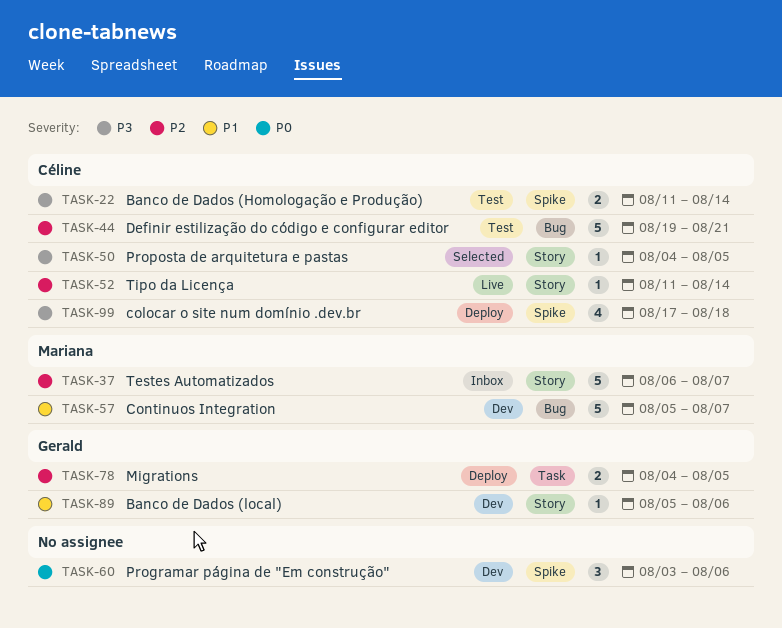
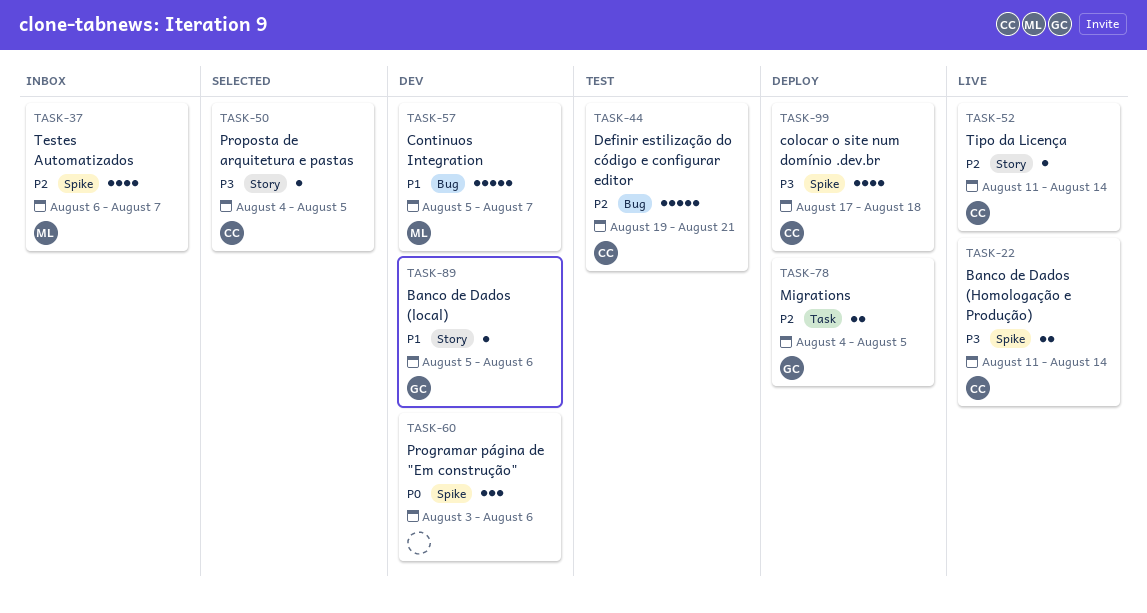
TASK-22, status: Test -> Live
TASK-37, label: Story -> Spike
TASK-37, estimate: 5 -> 4

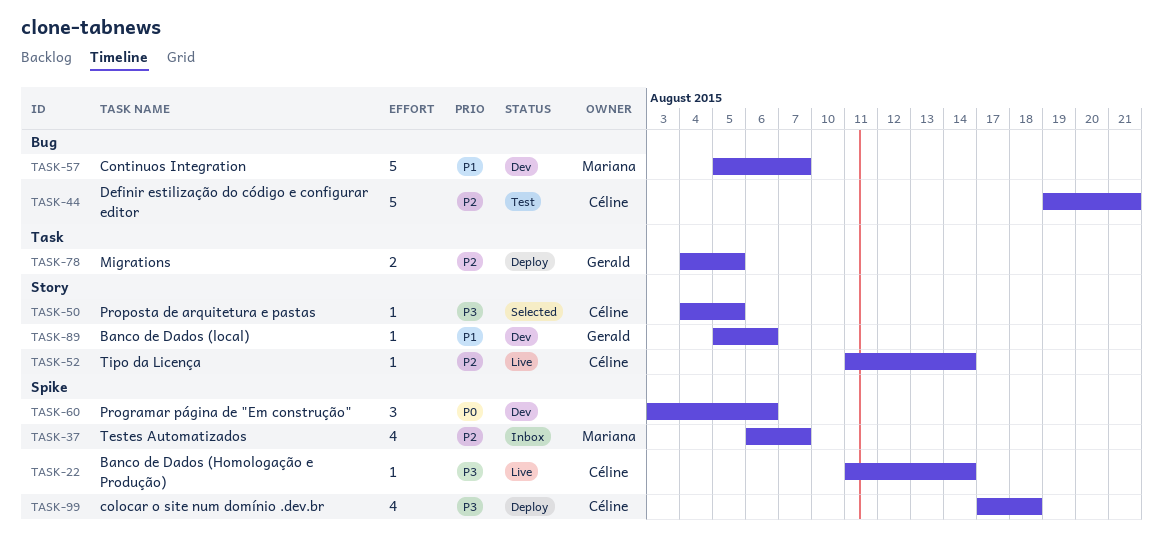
TASK-22, estimate: 2 -> 1

